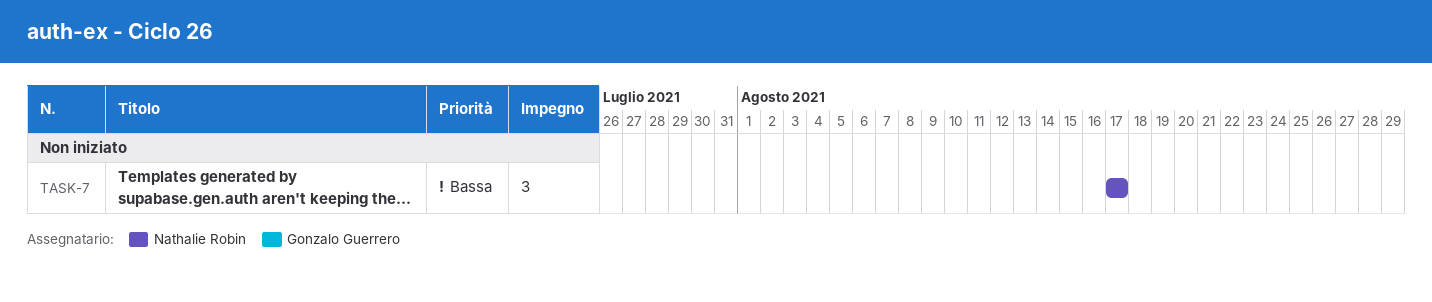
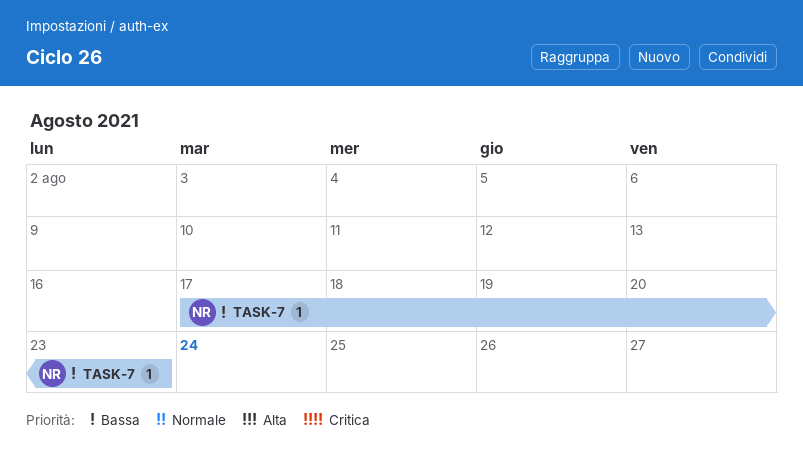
TASK-7, estimate: 3 -> 1
TASK-7, due: Aug 17 -> Aug 23

